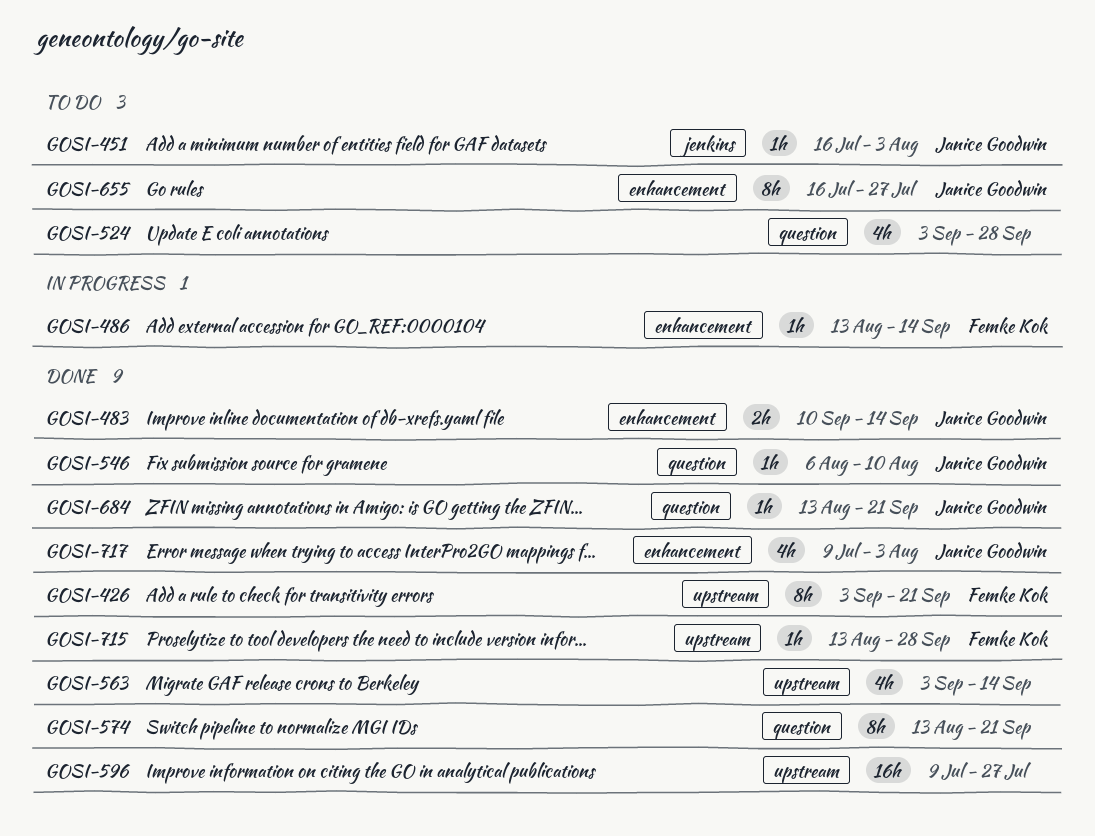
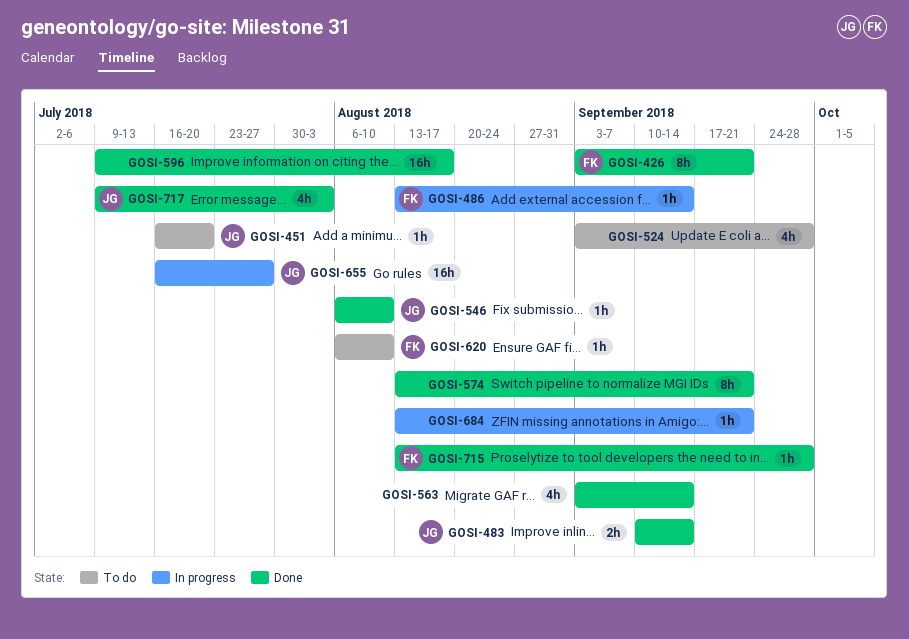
GOSI-451, due: Aug 3 -> Jul 20
GOSI-596, due: Jul 27 -> Aug 17
GOSI-620: none -> present
GOSI-655, status: To do -> In progress
GOSI-655, estimate: 8h -> 16h
GOSI-684, status: Done -> In progress
GOSI-684, owner: Janice Goodwin -> none

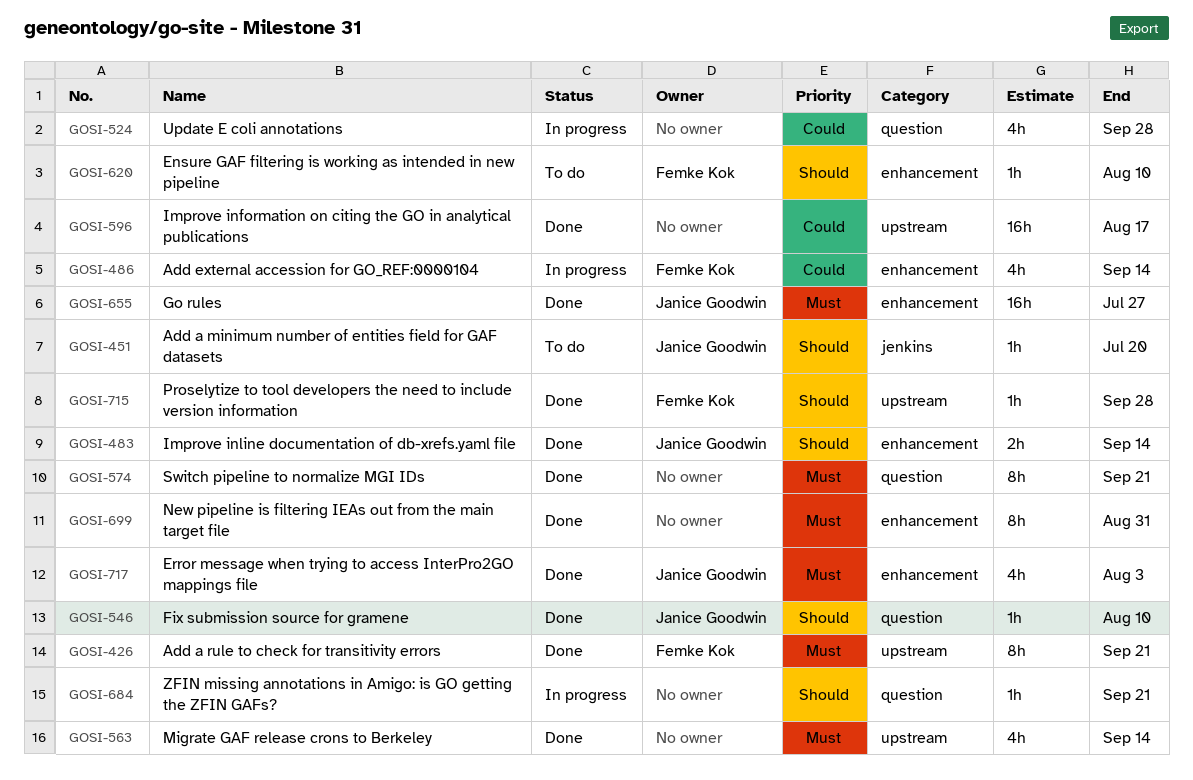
GOSI-486, estimate: 1h -> 4h
GOSI-524, status: To do -> In progress
GOSI-655, status: In progress -> Done
GOSI-699: none -> present

